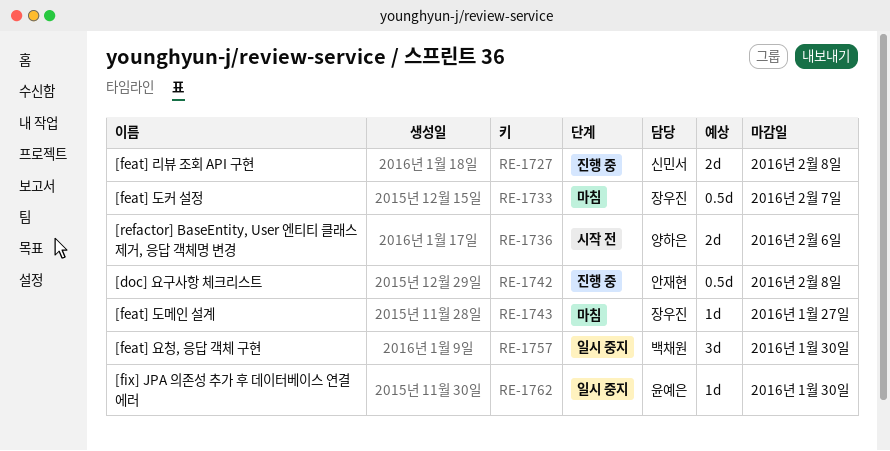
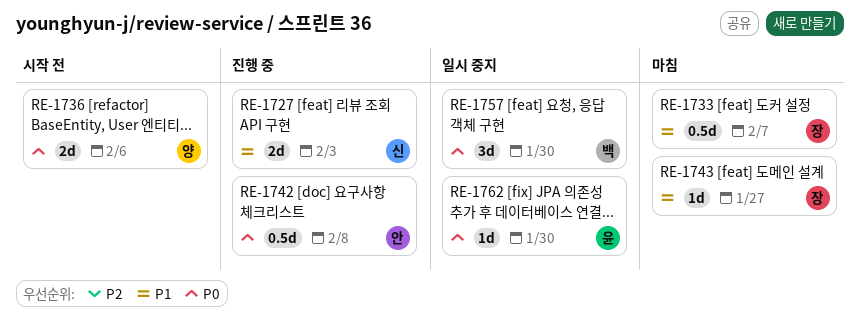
RE-1727, due: Feb 8 -> Feb 3

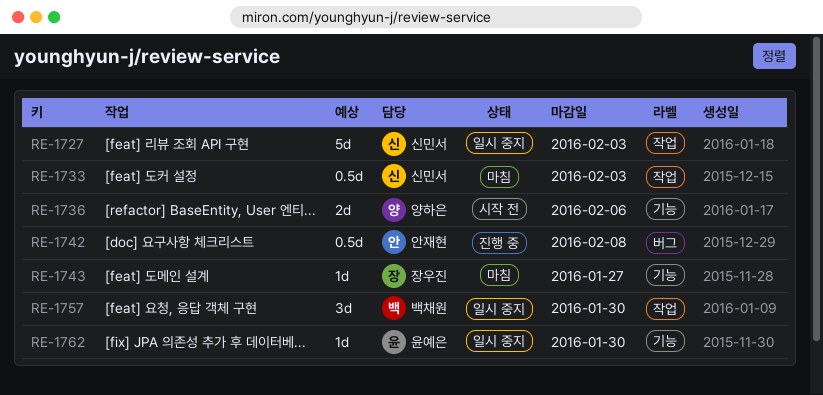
RE-1727, status: 진행 중 -> 일시 중지
RE-1727, estimate: 2d -> 5d
RE-1733, owner: 장우진 -> 신민서
RE-1733, due: Feb 7 -> Feb 3

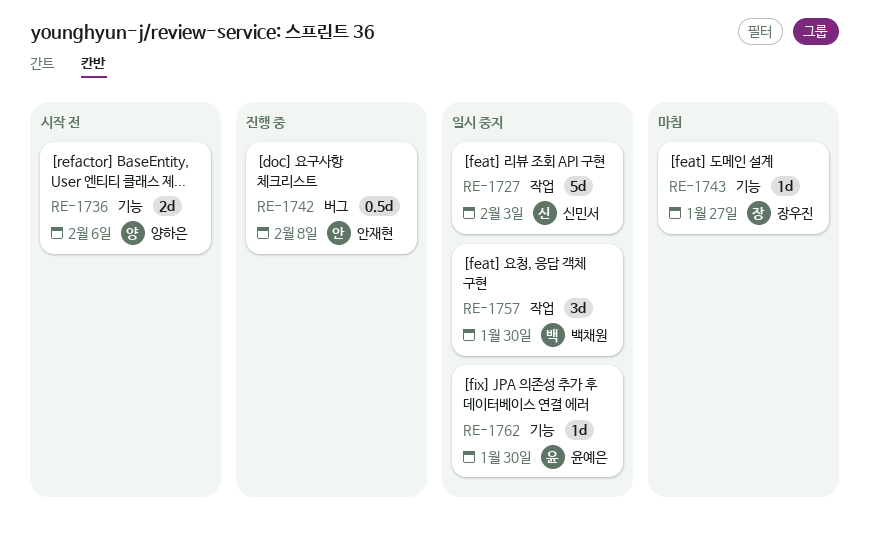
RE-1733: present -> none

